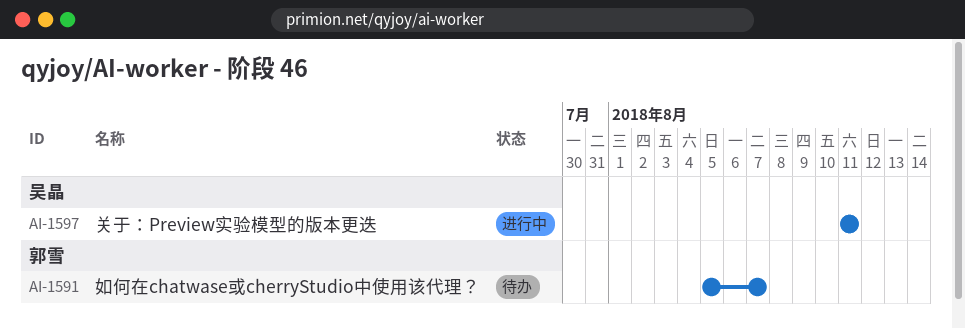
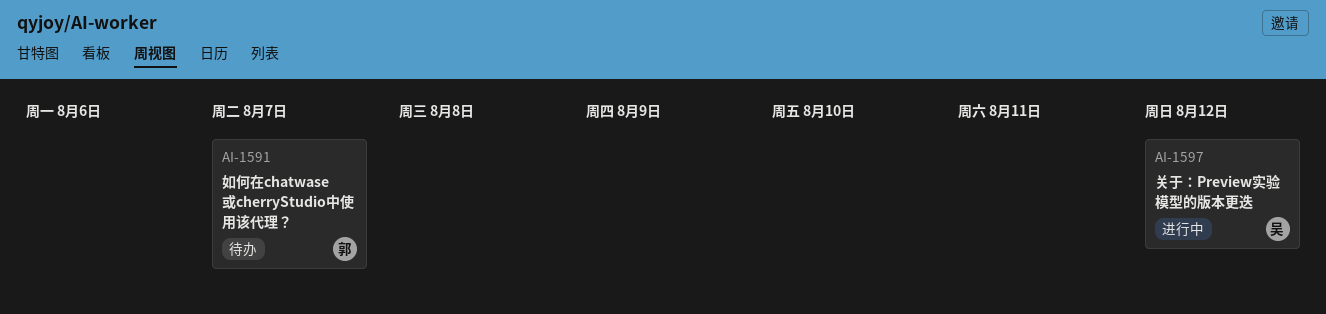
AI-1597, due: Aug 11 -> Aug 12

